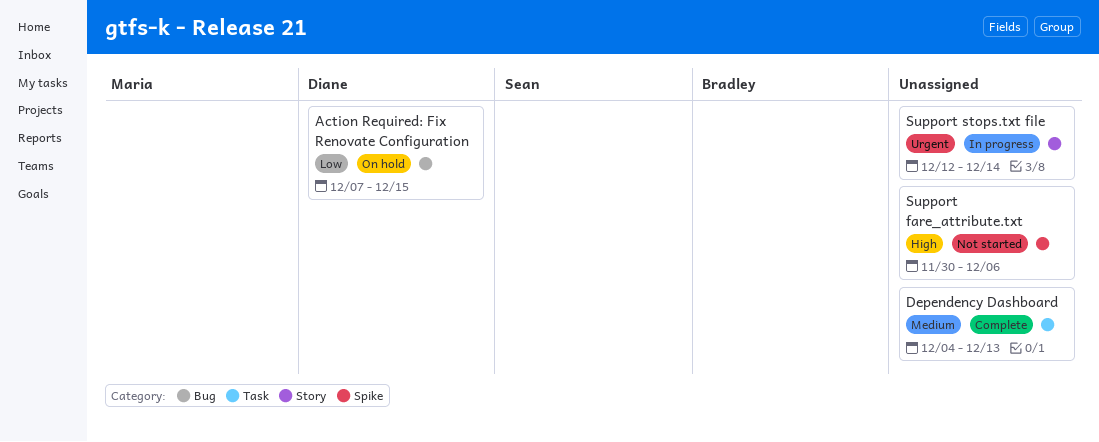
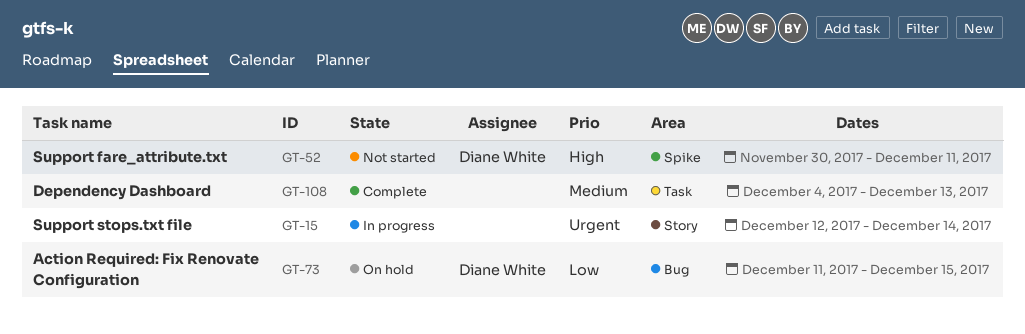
Action Required: Fix Renovate Configuration, start: Dec 7 -> Dec 11
Support fare_attribute.txt, owner: none -> Diane White
Support fare_attribute.txt, due: Dec 6 -> Dec 11

